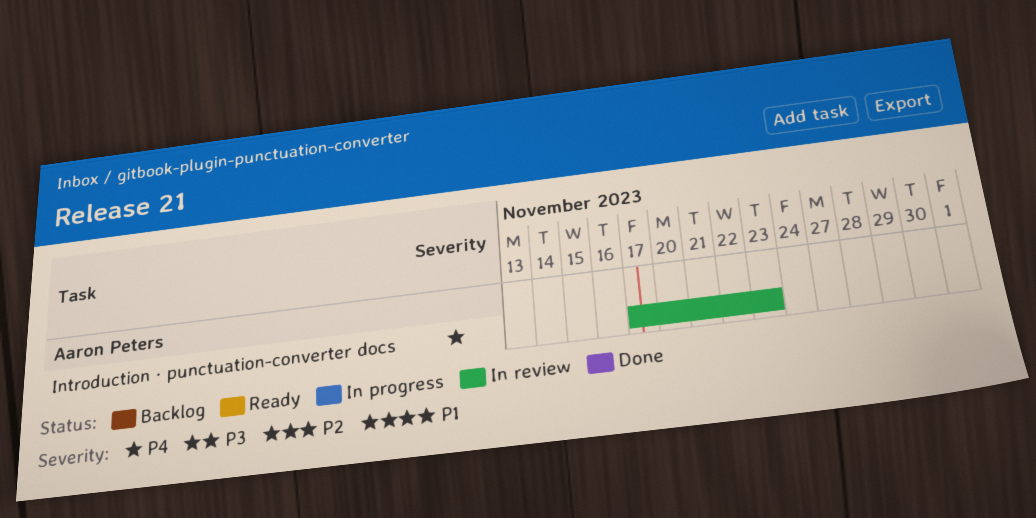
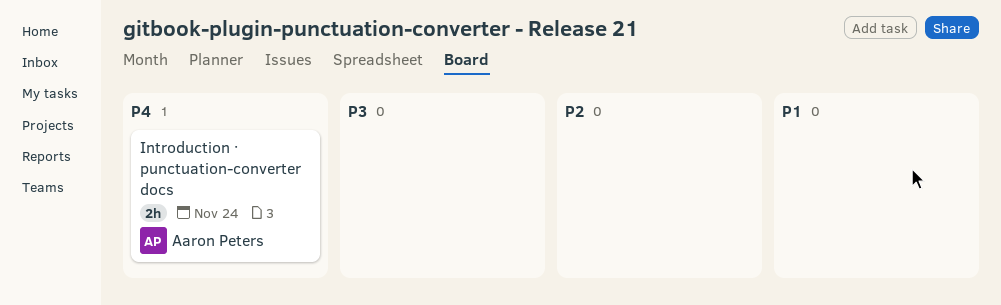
Introduction · punctuation-converter docs, due: Nov 23 -> Nov 24

